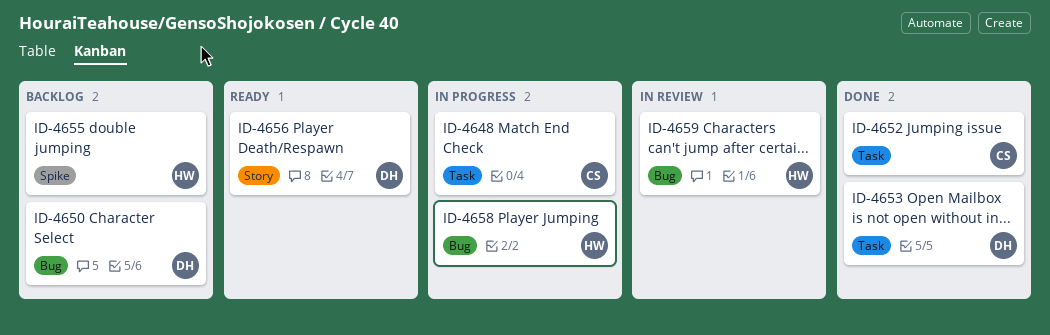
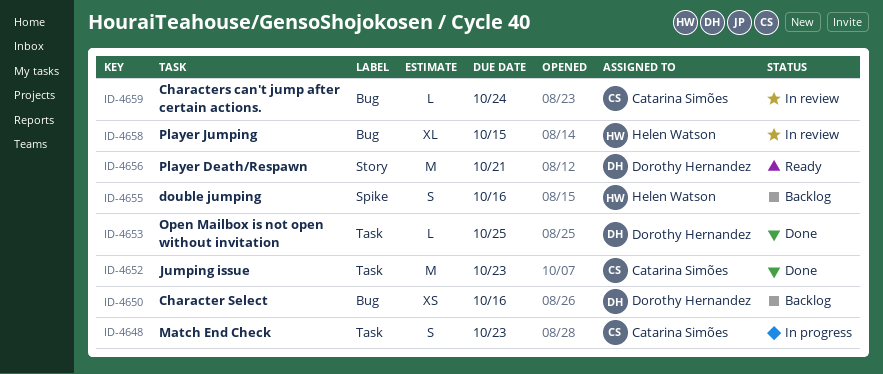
ID-4658, status: In progress -> In review
ID-4659, owner: Helen Watson -> Catarina Simões

